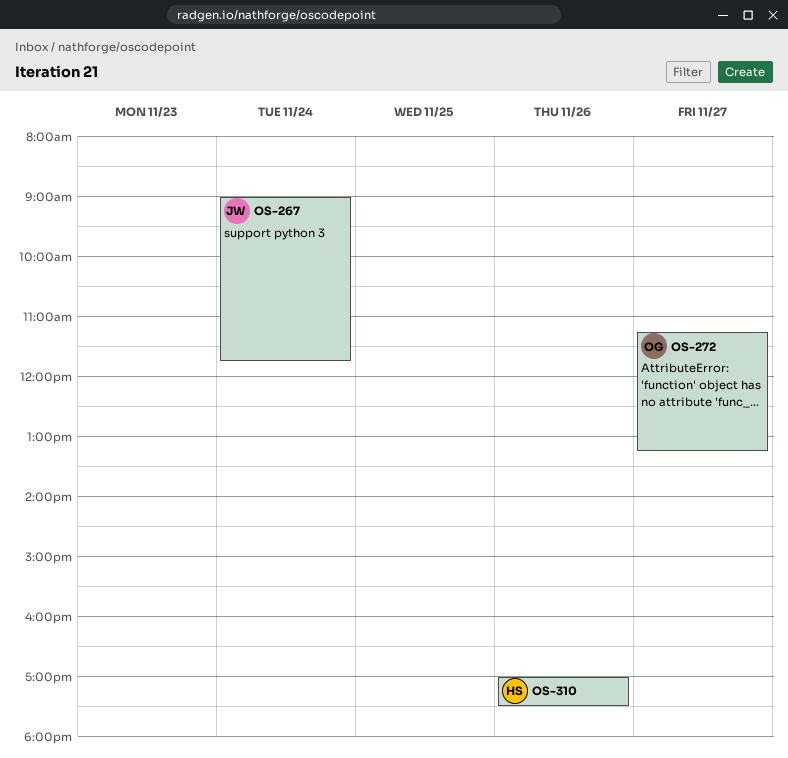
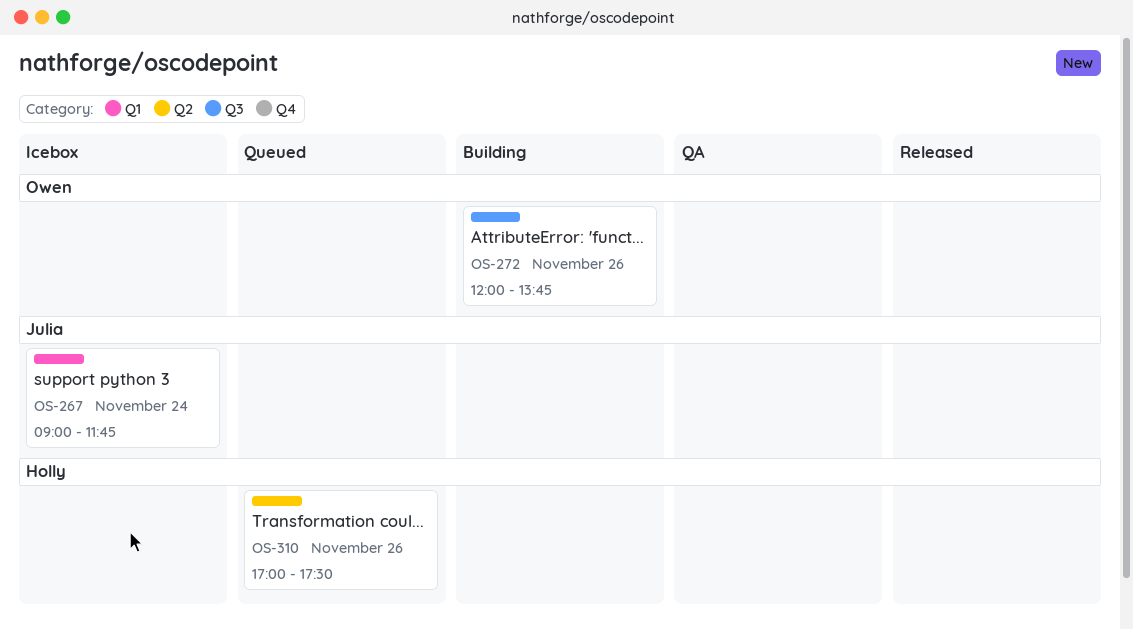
OS-272, day: Nov 27 -> Nov 26
OS-272, begins: 11:15 -> 12:00
OS-272, ends: 13:15 -> 13:45

